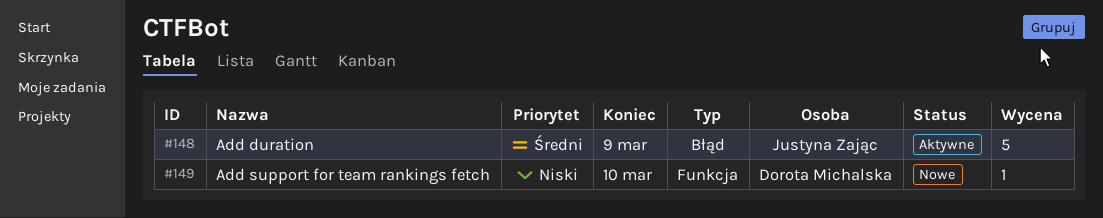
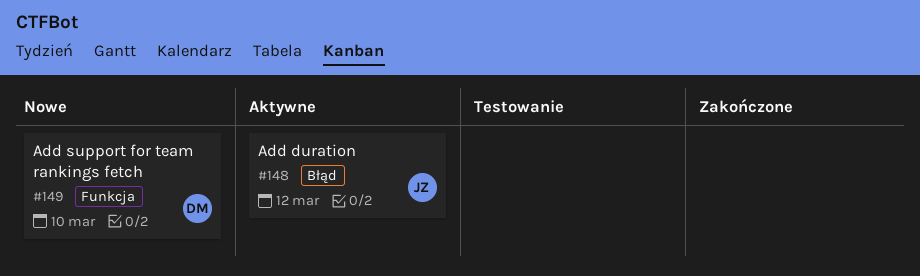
#148, due: Mar 9 -> Mar 12

